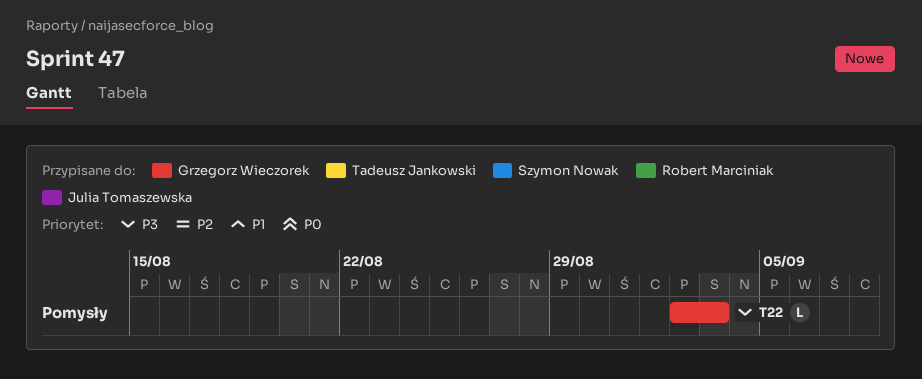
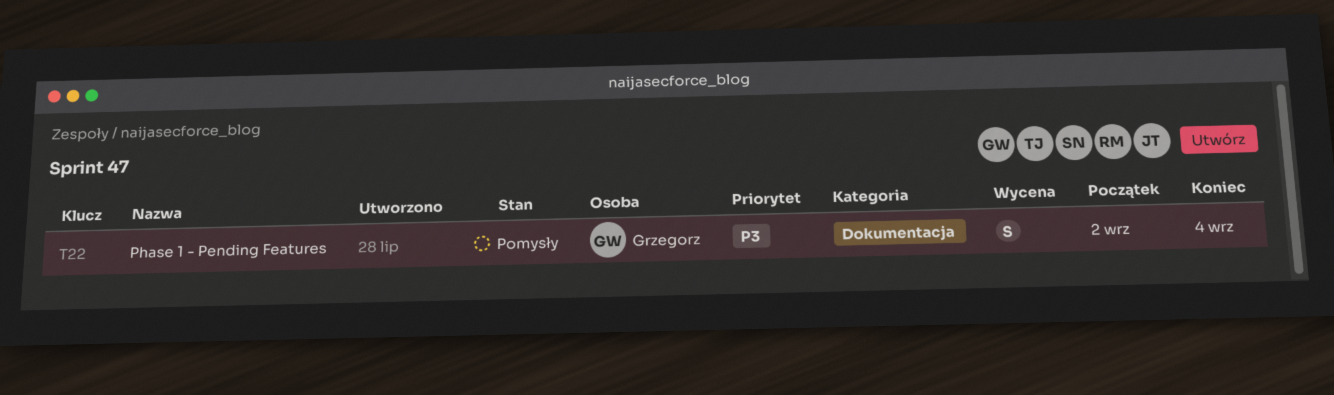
T22, estimate: L -> S
T22, due: Sep 3 -> Sep 4

